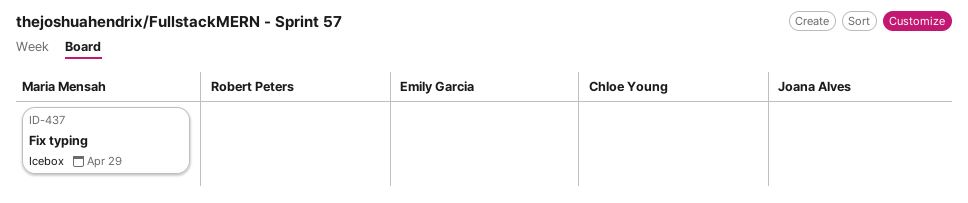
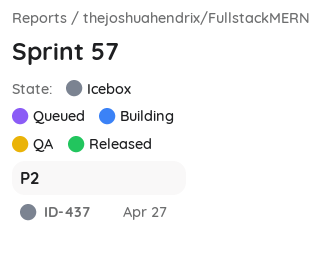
ID-437, due: Apr 29 -> Apr 27

